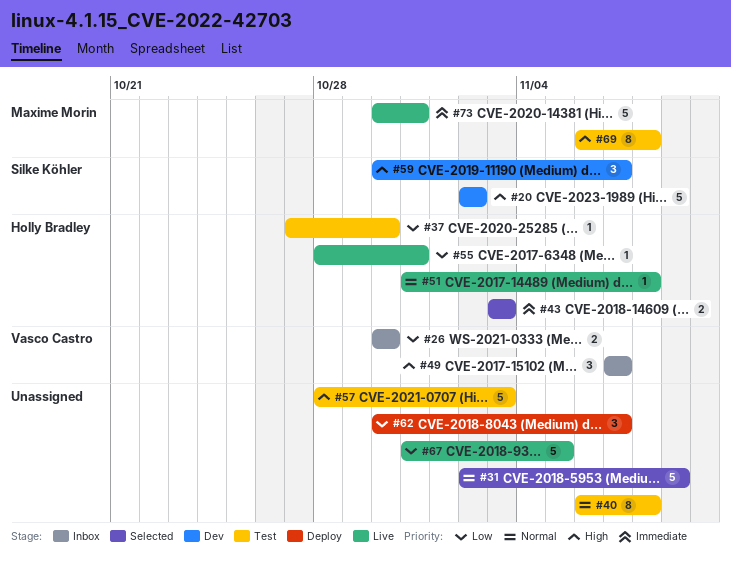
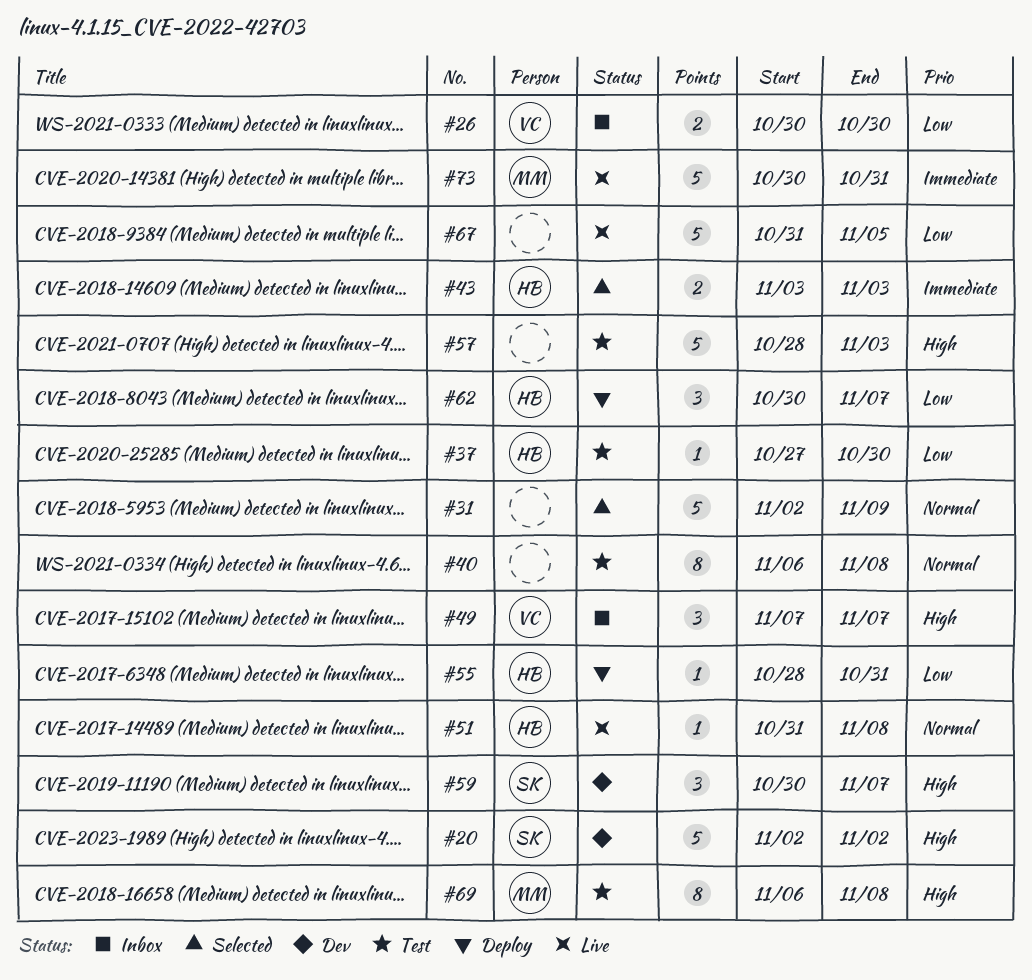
#55, status: Live -> Deploy
#62, owner: none -> Holly Bradley

